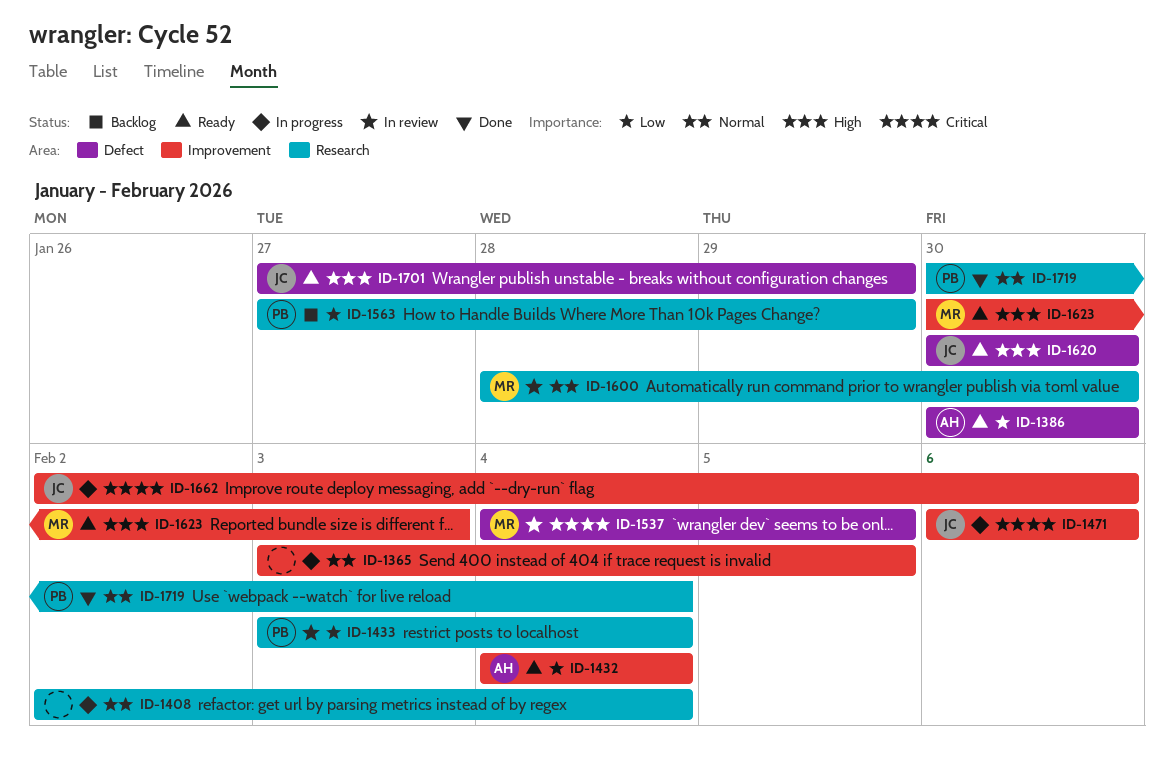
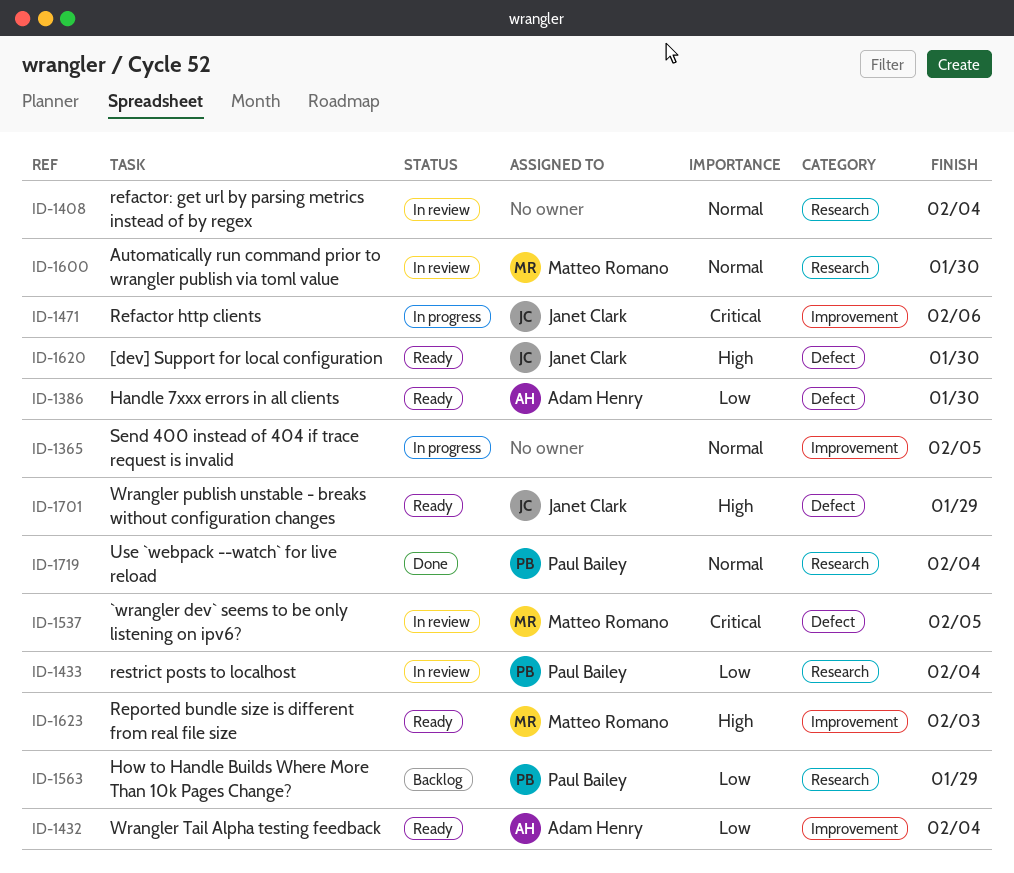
ID-1408, status: In progress -> In review
ID-1662: present -> none

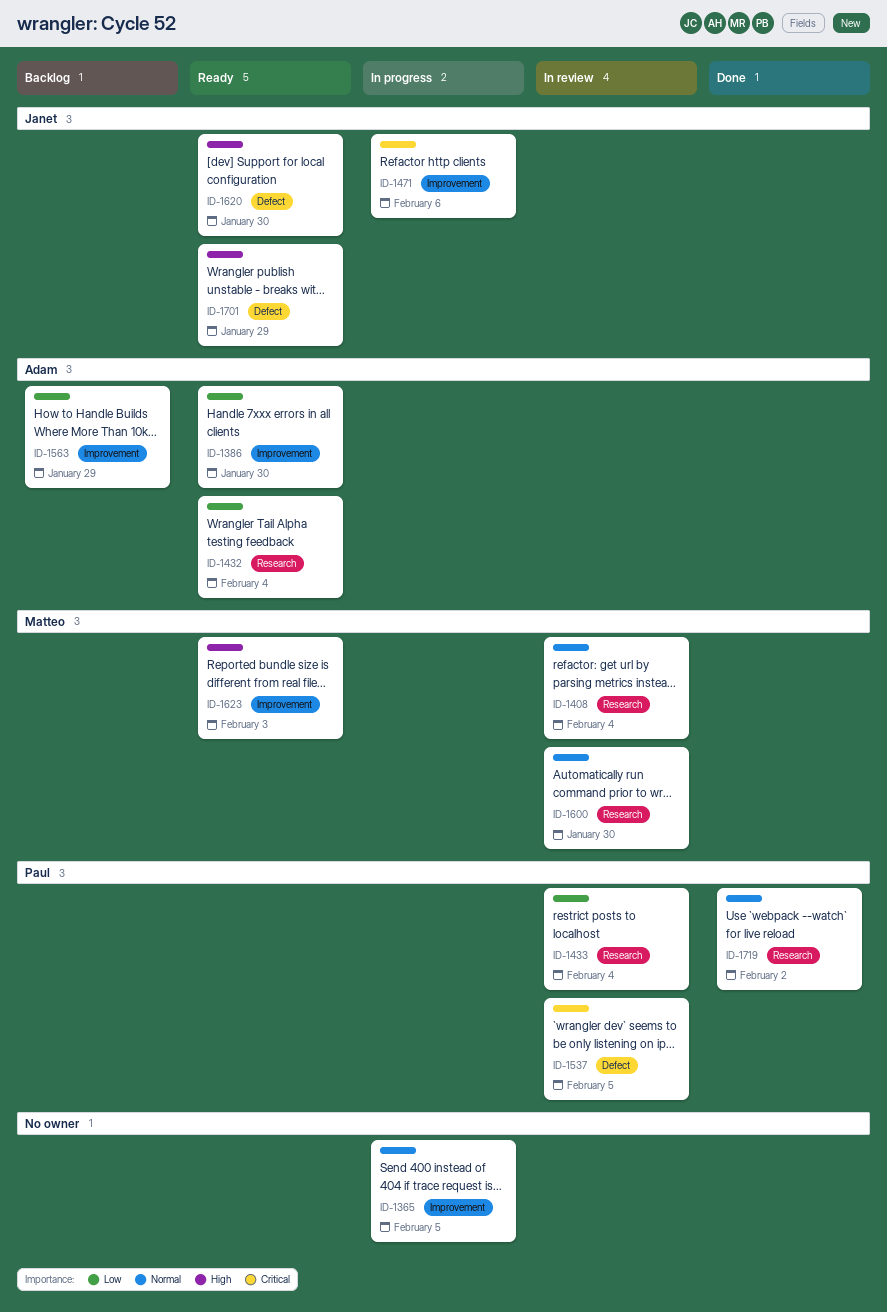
ID-1386, label: Defect -> Improvement
ID-1408, owner: none -> Matteo Romano
ID-1432, label: Improvement -> Research
ID-1537, owner: Matteo Romano -> Paul Bailey
ID-1563, owner: Paul Bailey -> Adam Henry
ID-1563, label: Research -> Improvement
ID-1719, due: Feb 4 -> Feb 2

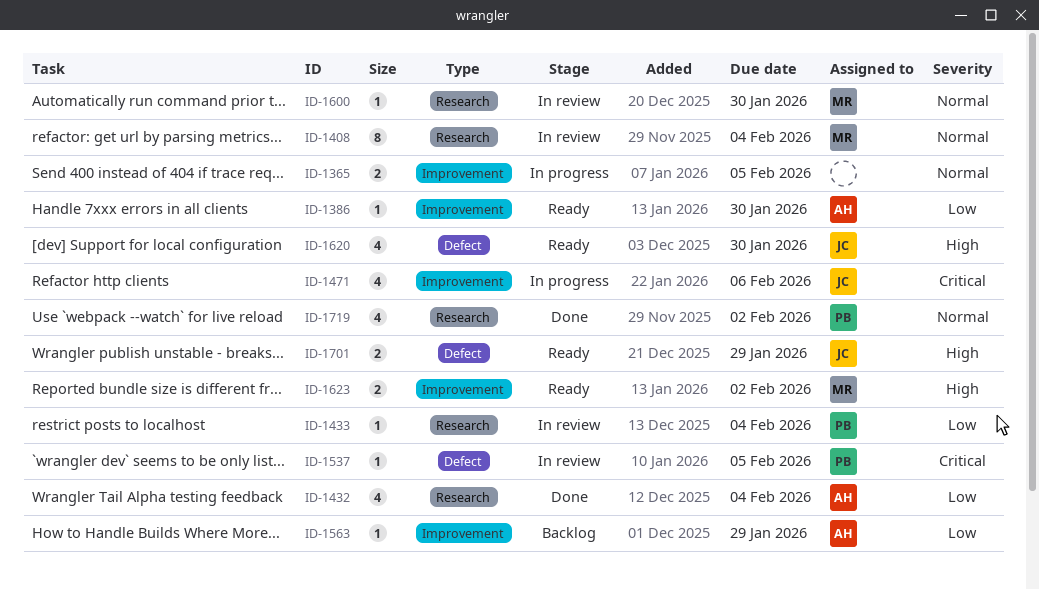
ID-1432, status: Ready -> Done
ID-1623, due: Feb 3 -> Feb 2

